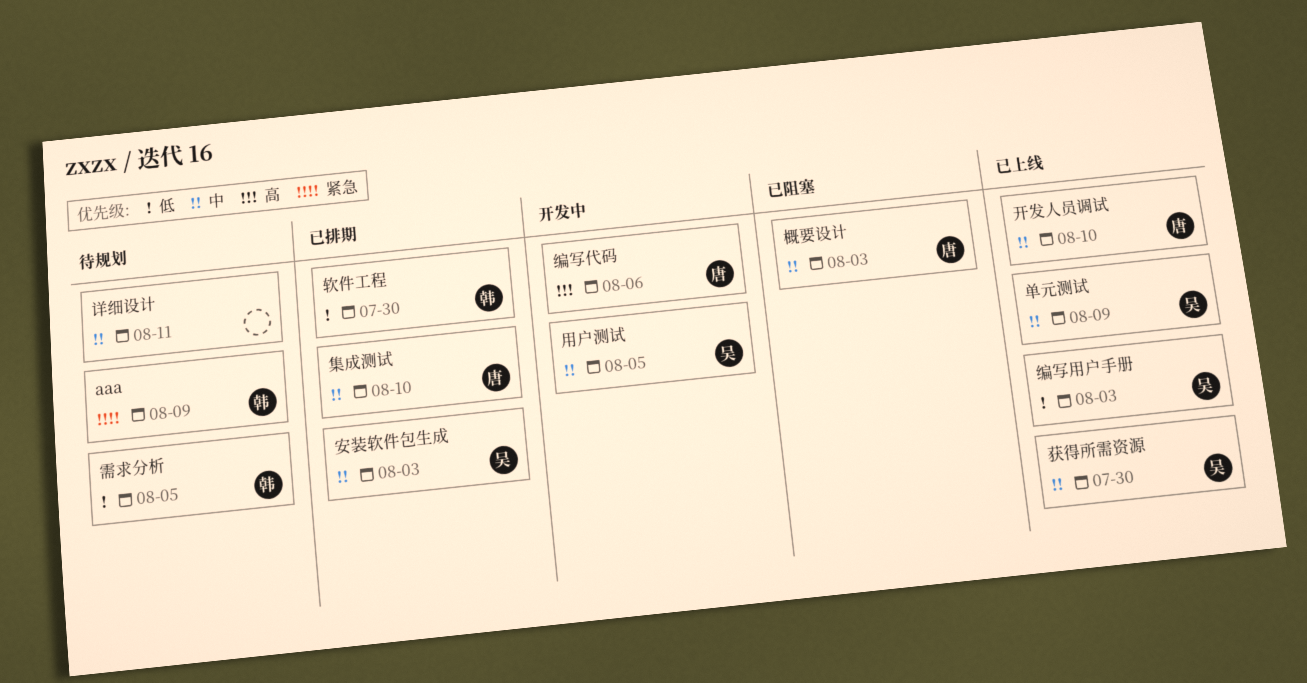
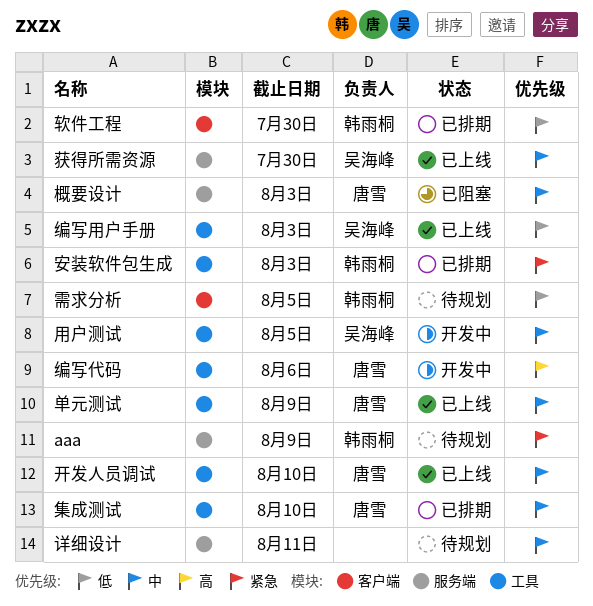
单元测试, owner: 吴海峰 -> 唐雪
安装软件包生成, owner: 吴海峰 -> 韩雨桐
安装软件包生成, priority: 中 -> 紧急

